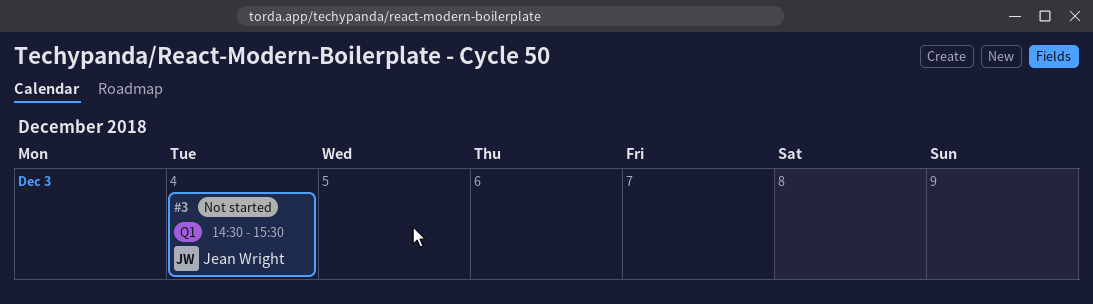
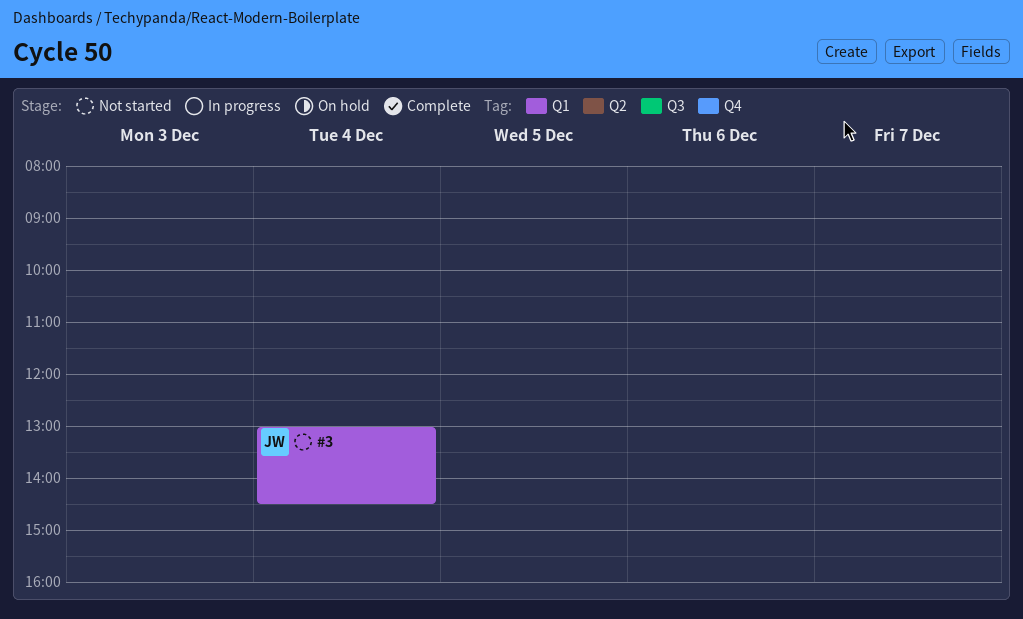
#3, begins: 14:30 -> 13:00
#3, ends: 15:30 -> 14:30

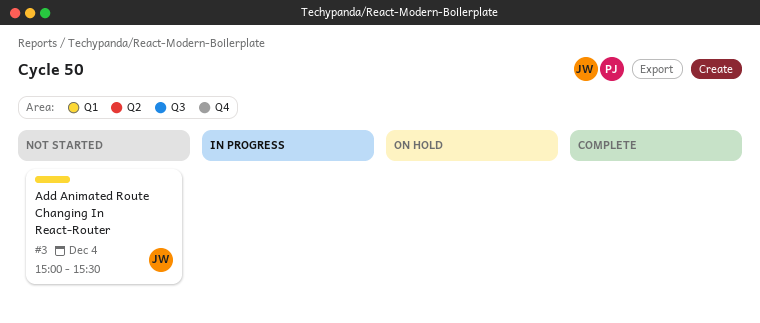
#3, begins: 13:00 -> 15:00
#3, ends: 14:30 -> 15:30

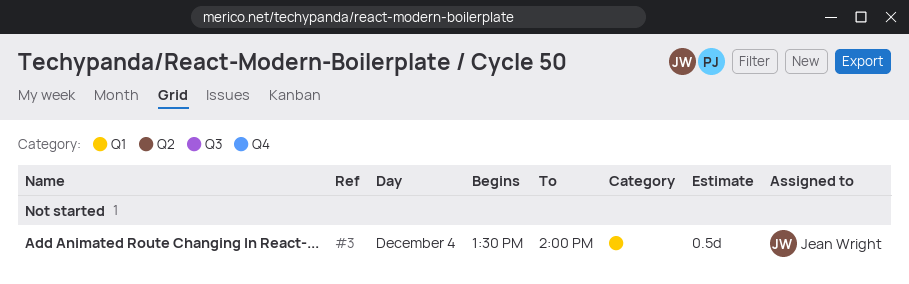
#3, begins: 15:00 -> 13:30
#3, ends: 15:30 -> 14:00

